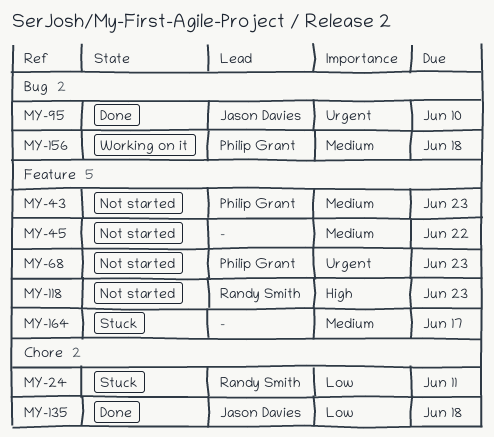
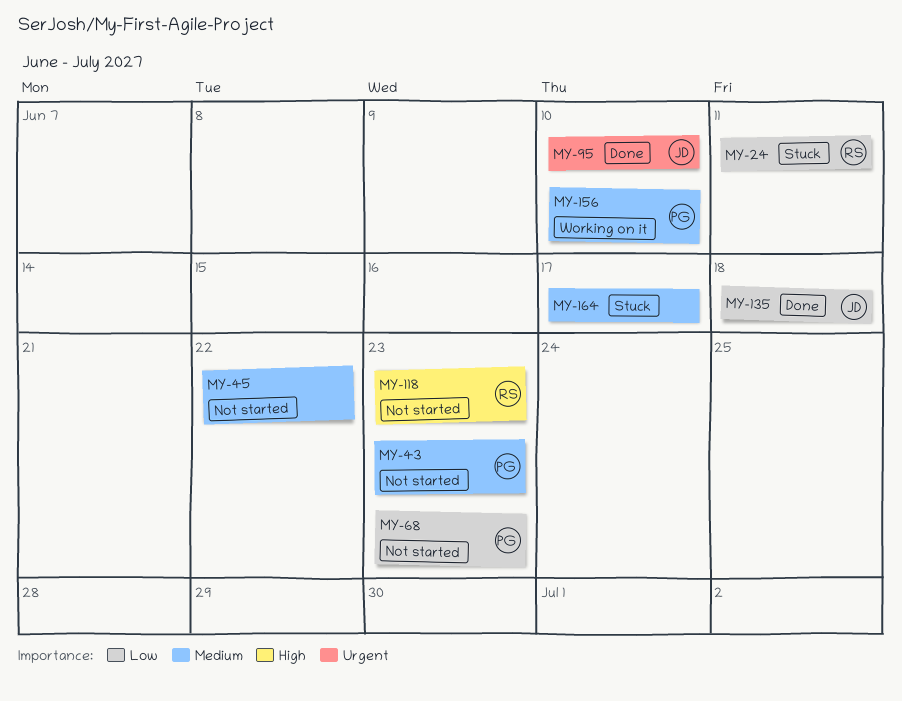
MY-68, priority: Urgent -> Low
MY-156, due: Jun 18 -> Jun 10

